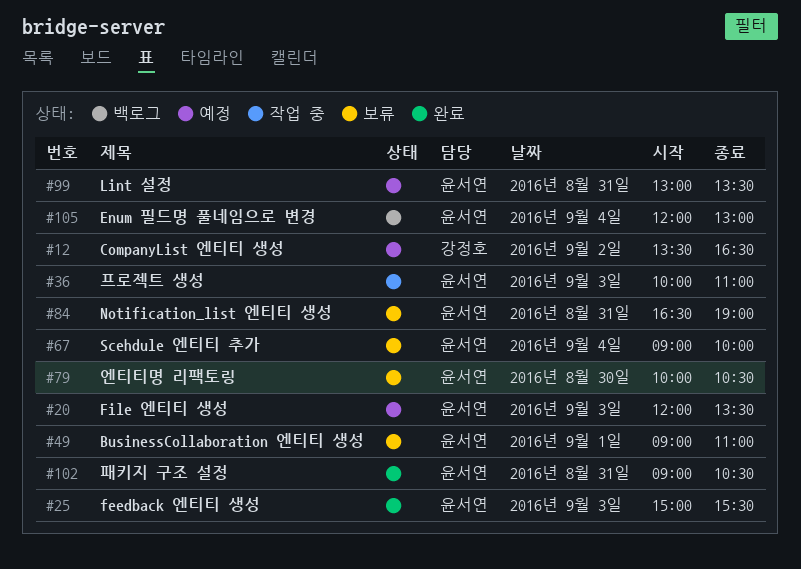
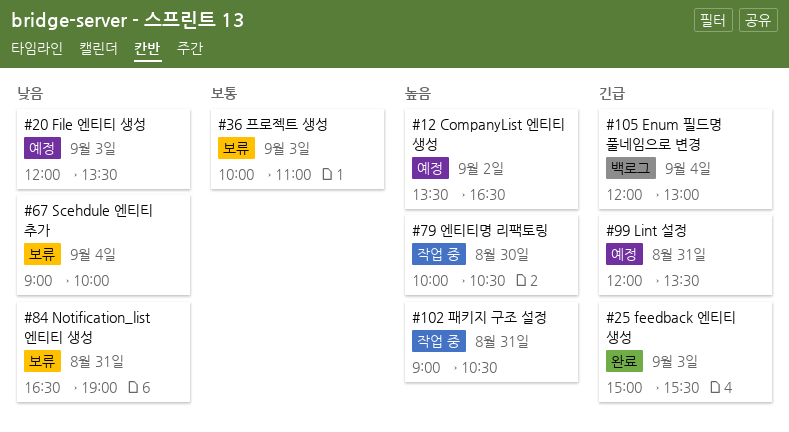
#36, status: 작업 중 -> 보류
#49: present -> none
#79, status: 보류 -> 작업 중
#99, begins: 13:00 -> 12:00
#102, status: 완료 -> 작업 중

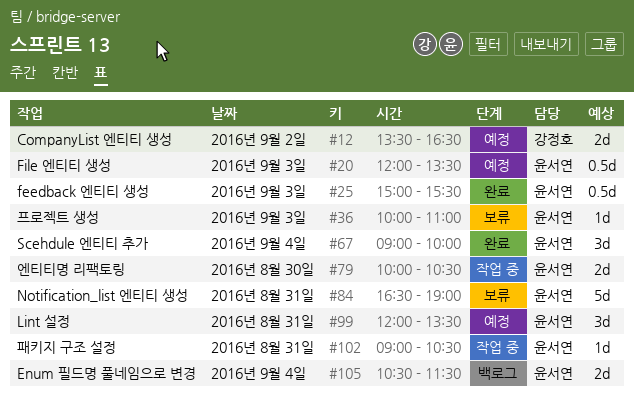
#67, status: 보류 -> 완료
#105, begins: 12:00 -> 10:30
#105, ends: 13:00 -> 11:30

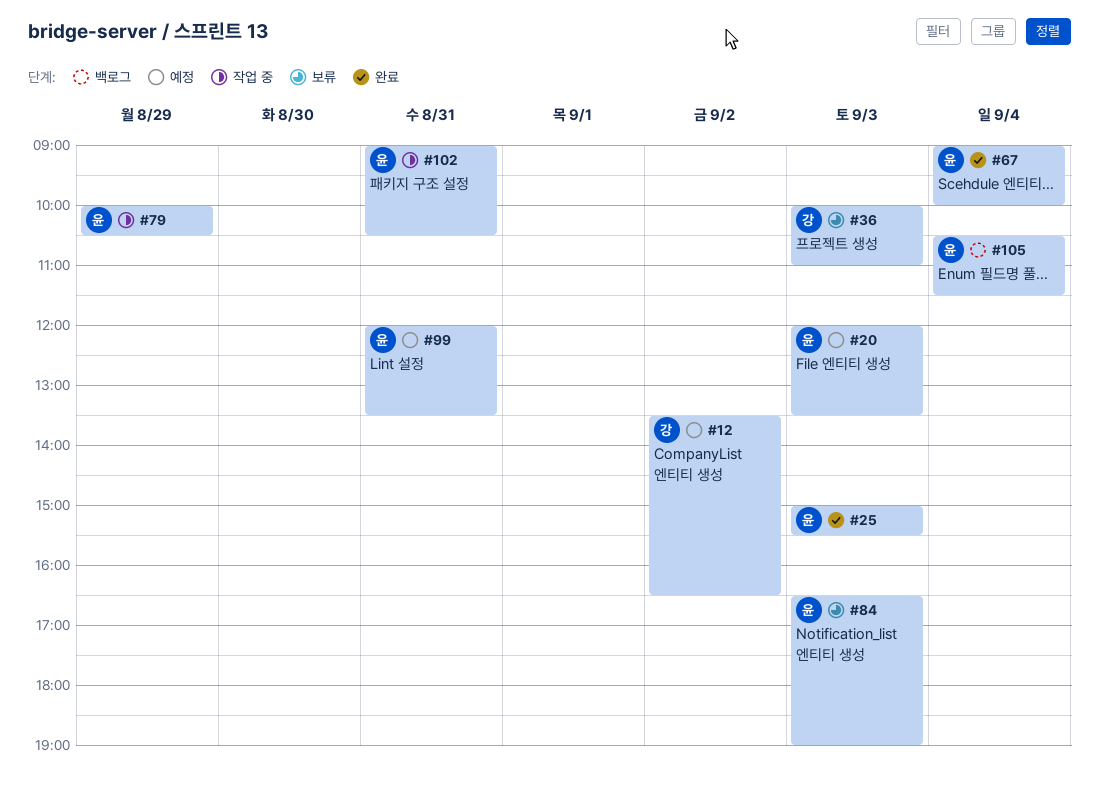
#36, owner: 윤서연 -> 강정호
#79, day: Aug 30 -> Aug 29
#84, day: Aug 31 -> Sep 3

